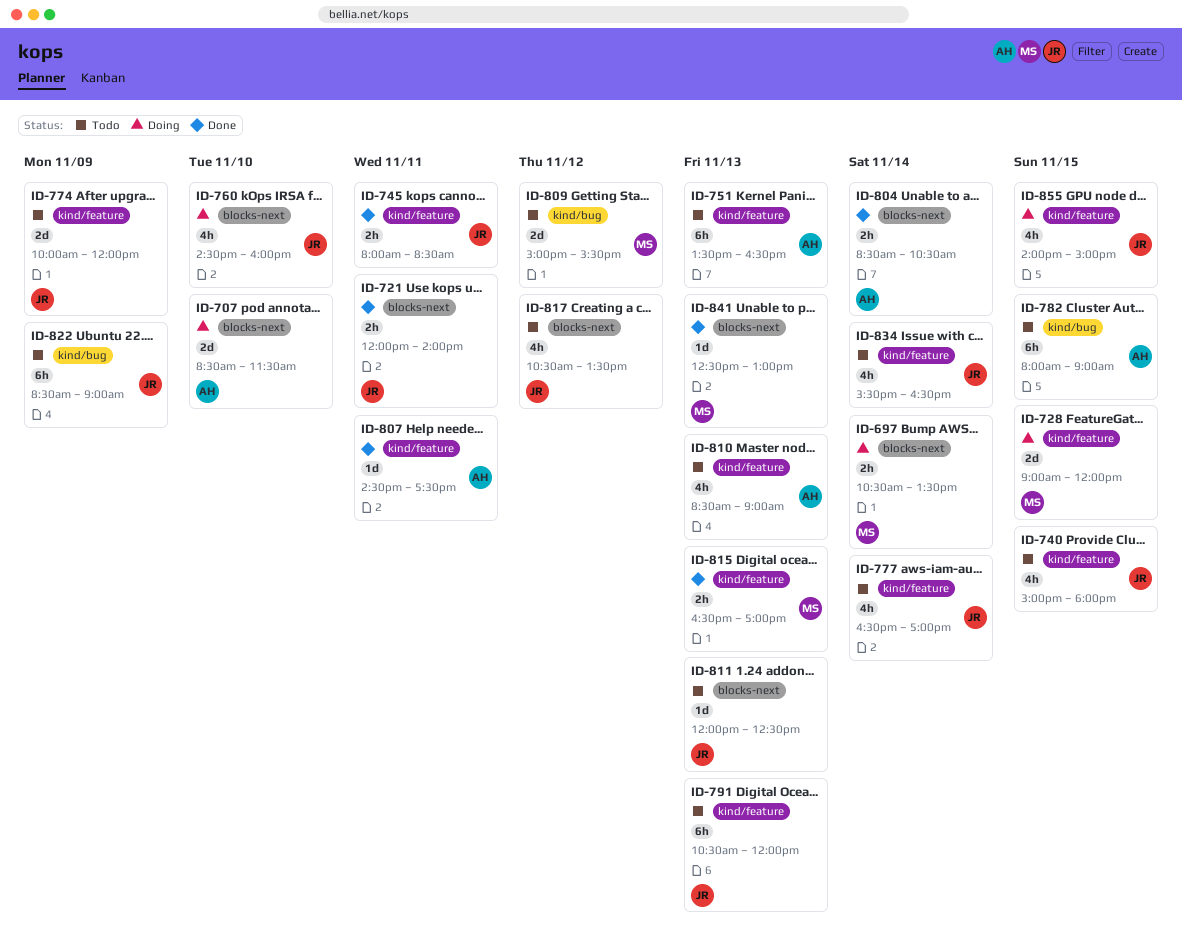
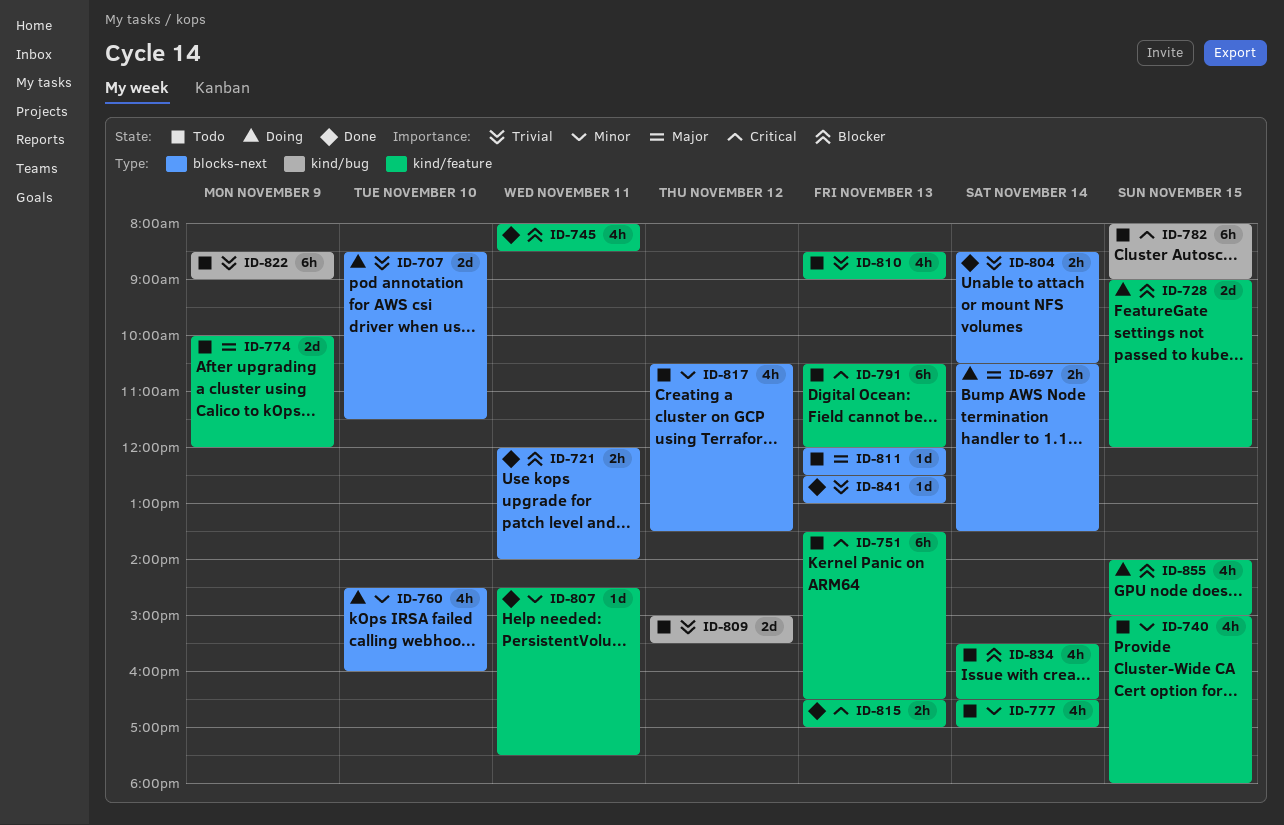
ID-745, estimate: 2h -> 4h

